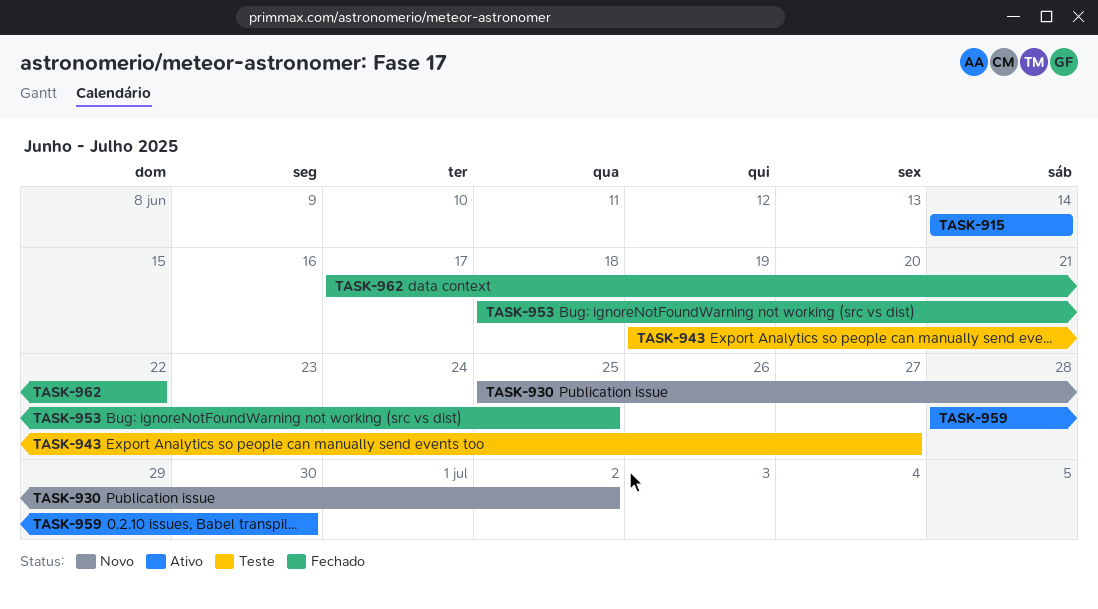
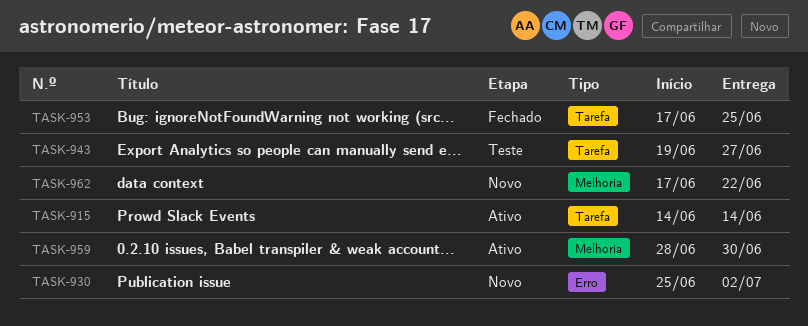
TASK-953, start: Jun 18 -> Jun 17
TASK-962, status: Fechado -> Novo

